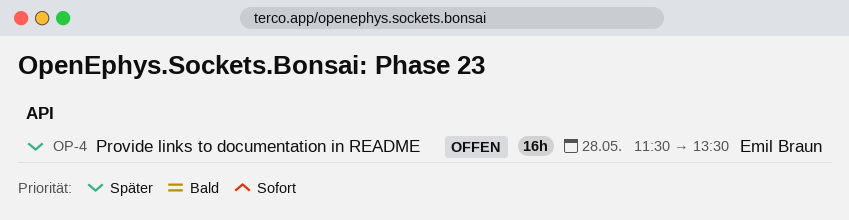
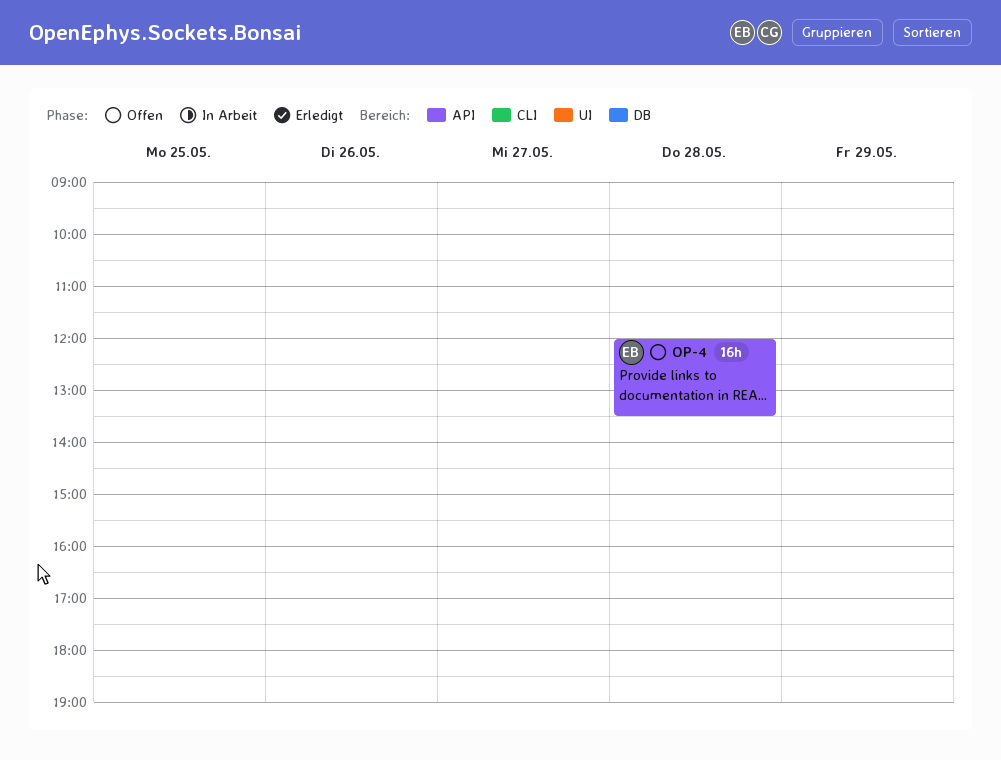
OP-4, begins: 11:30 -> 12:00

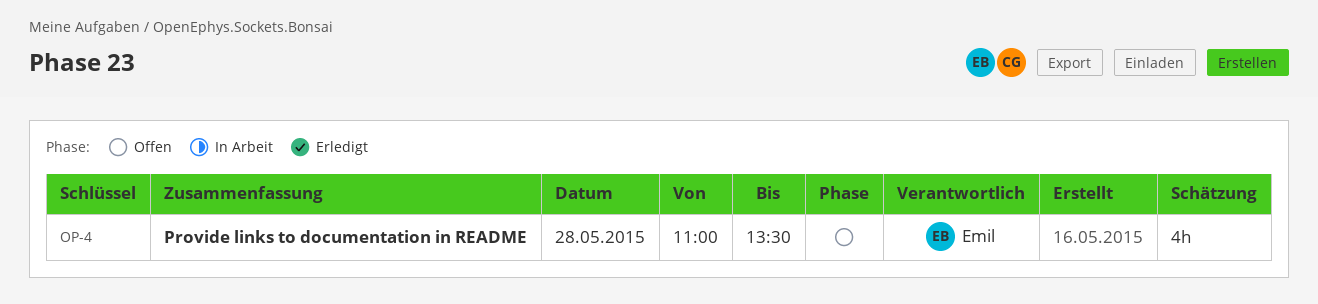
OP-4, estimate: 16h -> 4h
OP-4, begins: 12:00 -> 11:00

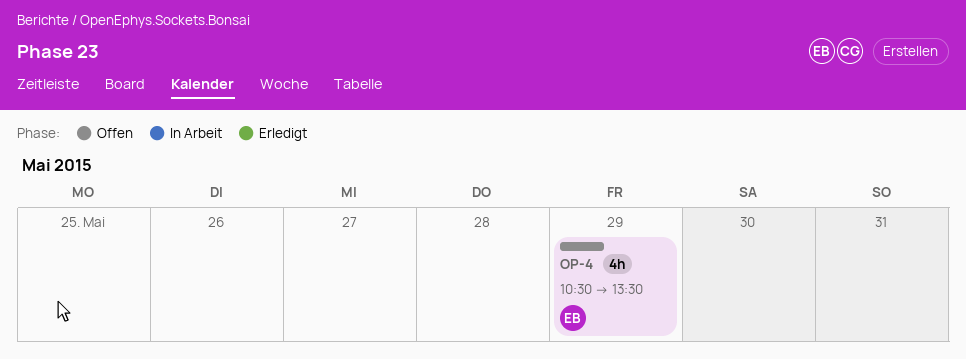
OP-4, day: May 28 -> May 29
OP-4, begins: 11:00 -> 10:30

